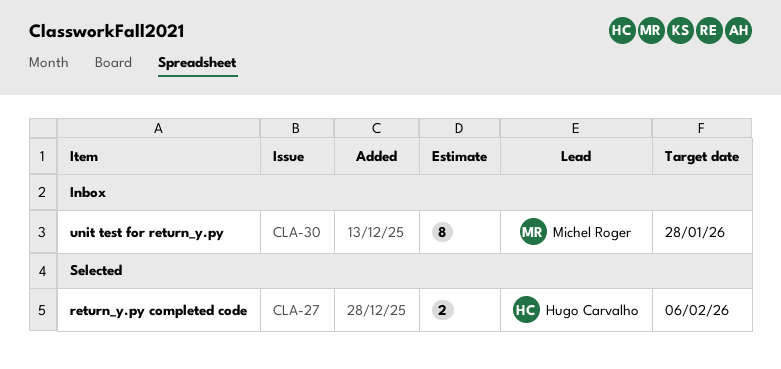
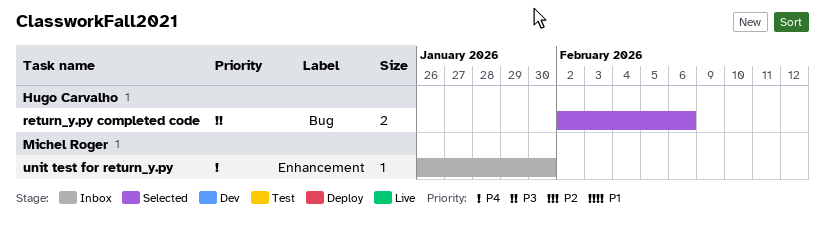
unit test for return_y.py, estimate: 8 -> 1
unit test for return_y.py, due: Jan 28 -> Jan 30

